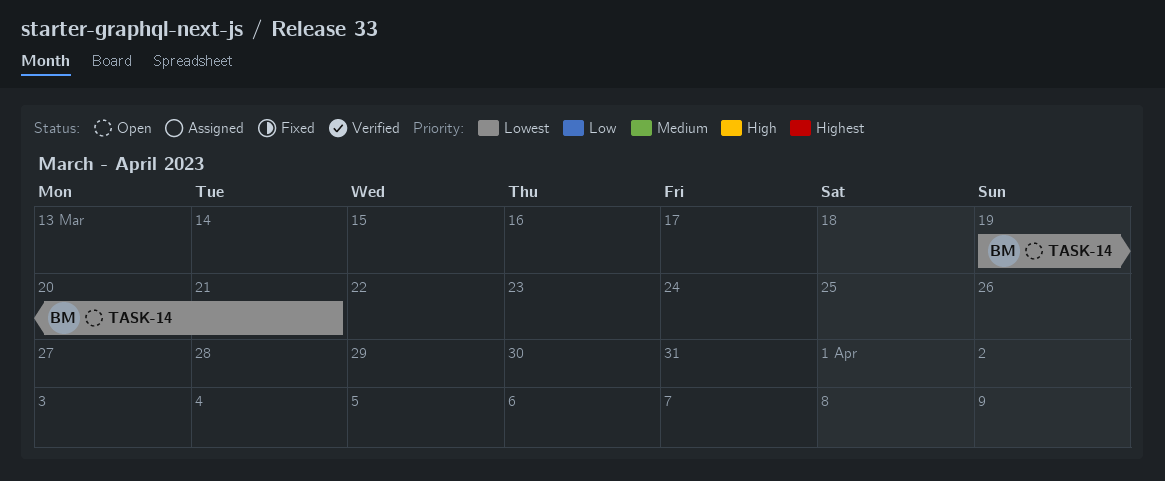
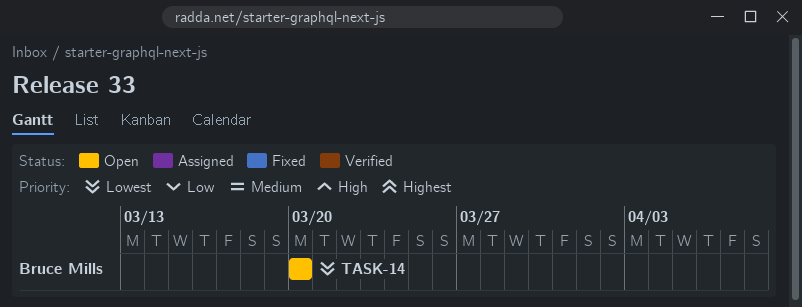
TASK-14, start: Mar 19 -> Mar 20
TASK-14, due: Mar 21 -> Mar 20

